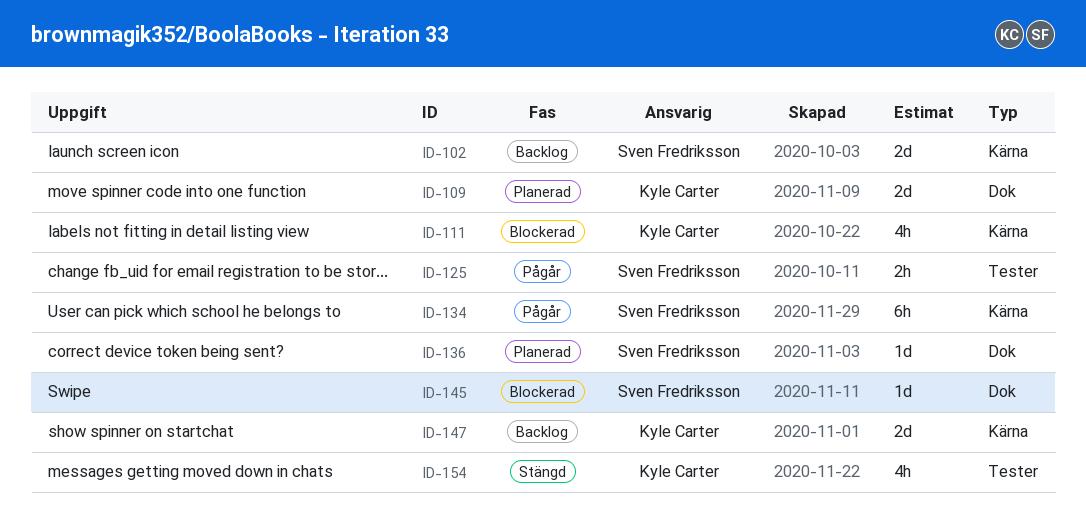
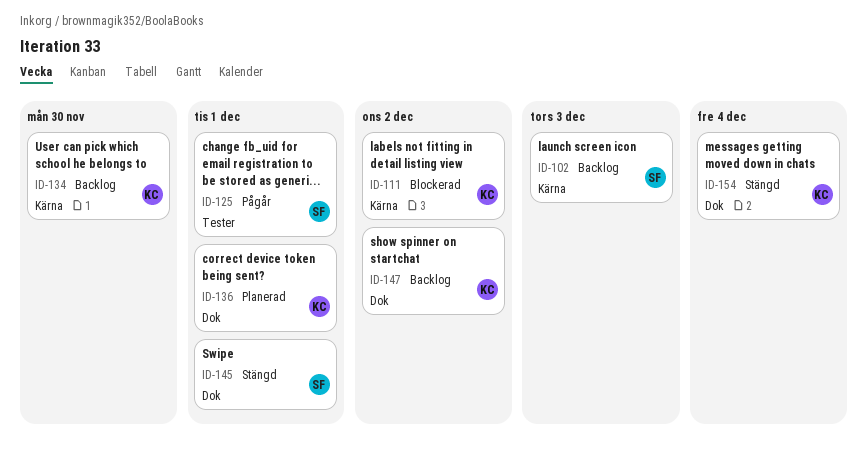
ID-109: present -> none
ID-134, status: Pågår -> Backlog
ID-134, owner: Sven Fredriksson -> Kyle Carter
ID-136, owner: Sven Fredriksson -> Kyle Carter
ID-145, status: Blockerad -> Stängd
ID-147, label: Kärna -> Dok
ID-154, label: Tester -> Dok

